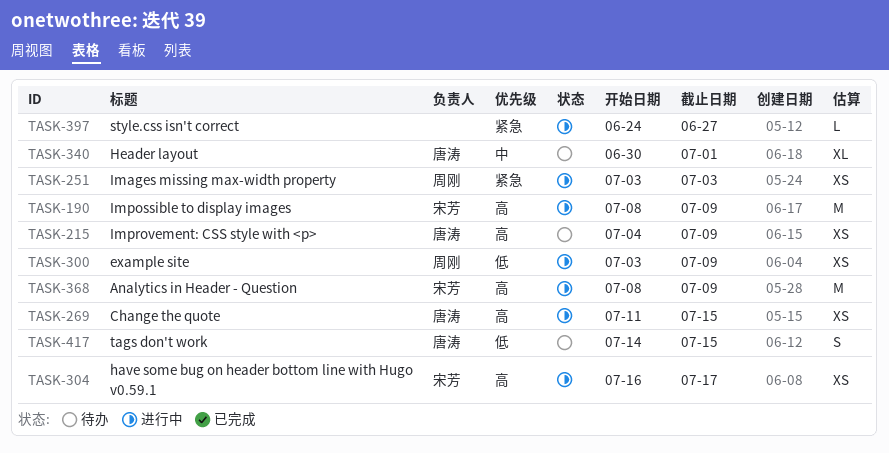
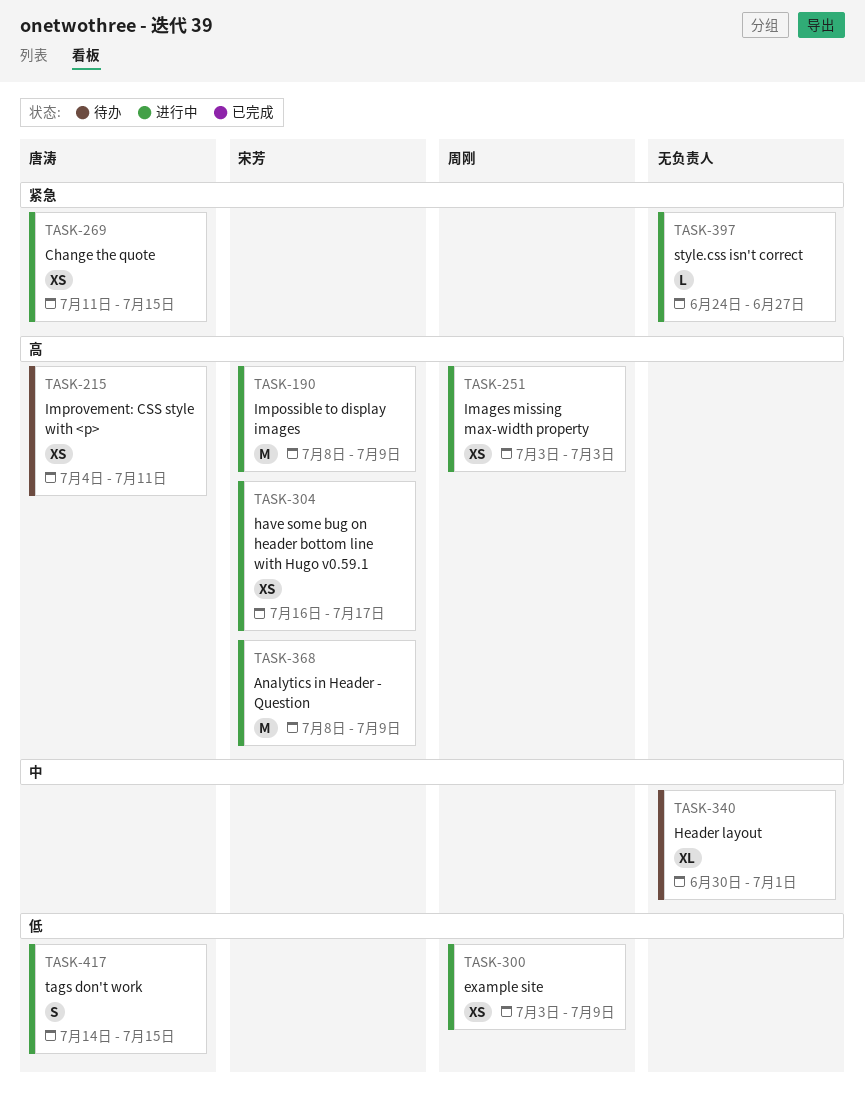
TASK-215, due: Jul 9 -> Jul 11
TASK-251, priority: 紧急 -> 高
TASK-269, priority: 高 -> 紧急
TASK-340, owner: 唐涛 -> none
TASK-417, status: 待办 -> 进行中

